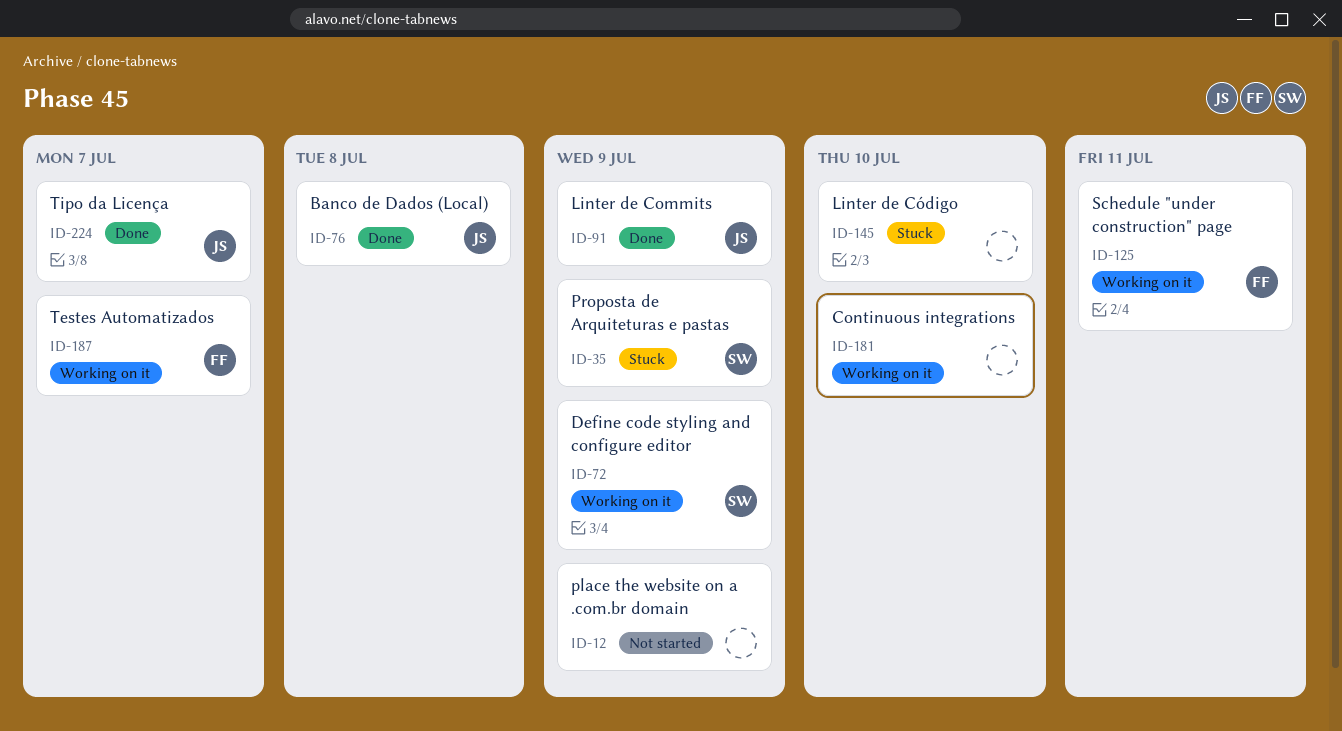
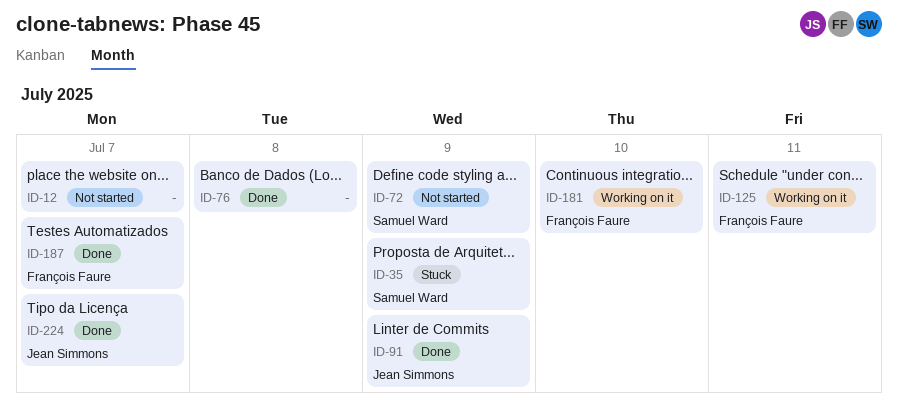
ID-12, due: Jul 9 -> Jul 7
ID-72, status: Working on it -> Not started
ID-76, owner: Jean Simmons -> none
ID-145: present -> none
ID-181, owner: none -> François Faure
ID-187, status: Working on it -> Done

